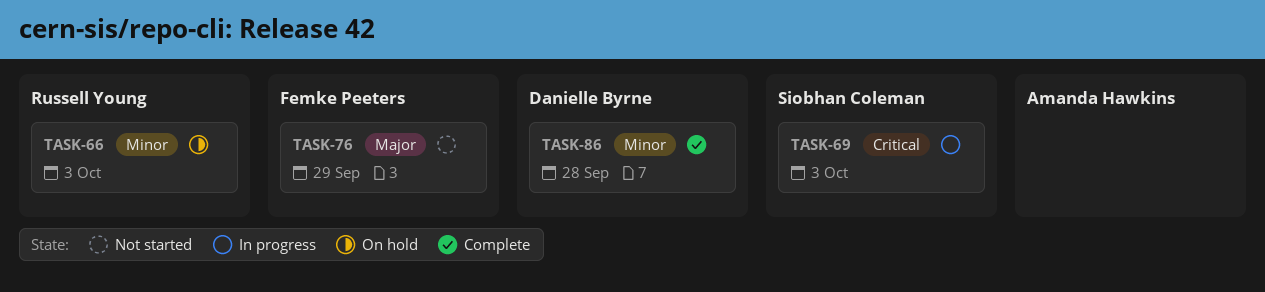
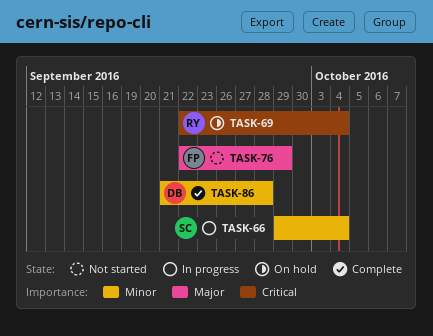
TASK-66, status: On hold -> In progress
TASK-66, owner: Russell Young -> Siobhan Coleman
TASK-66, due: Oct 3 -> Oct 4
TASK-69, status: In progress -> On hold
TASK-69, owner: Siobhan Coleman -> Russell Young
TASK-69, due: Oct 3 -> Oct 4

